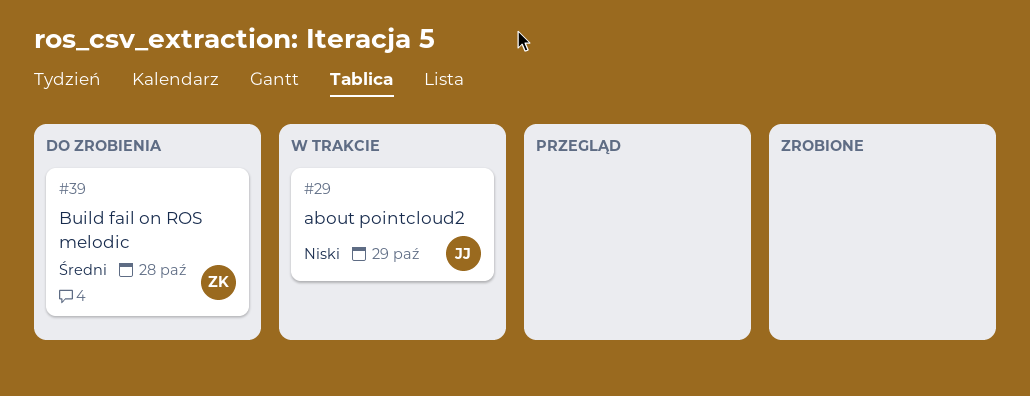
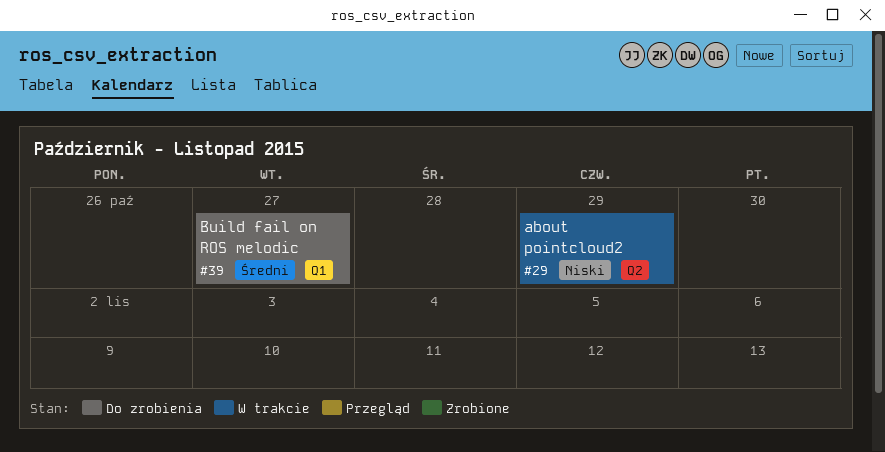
#39, due: Oct 28 -> Oct 27

